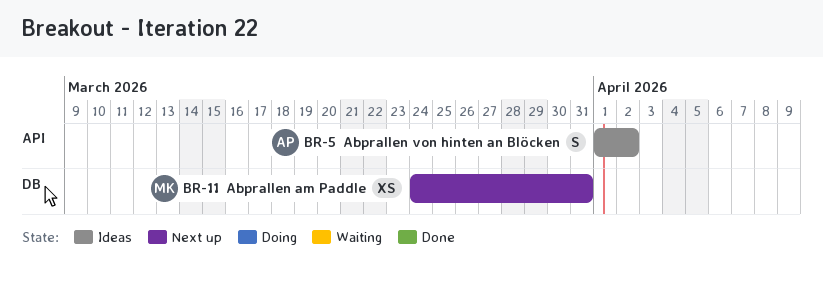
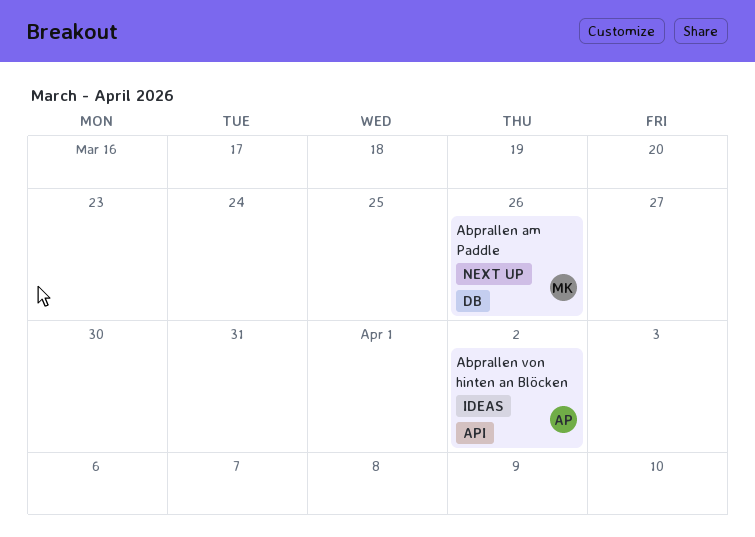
Abprallen am Paddle, due: Mar 31 -> Mar 26

